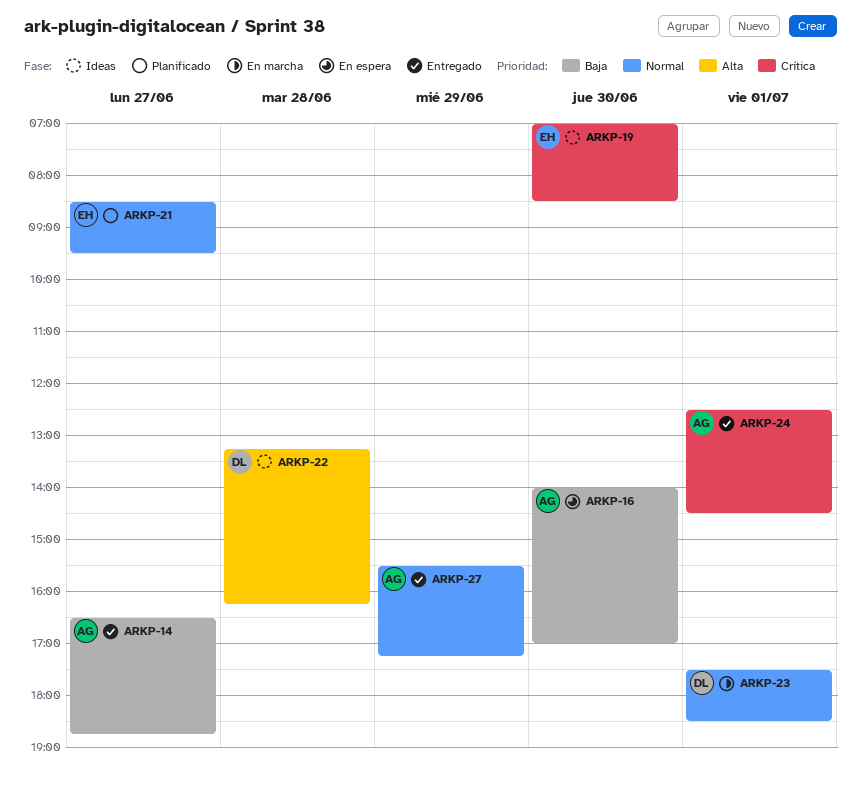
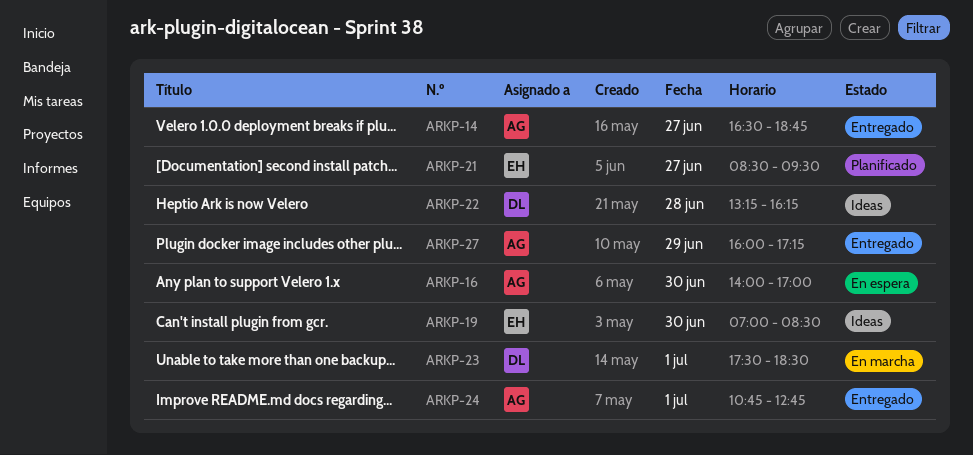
ARKP-24, begins: 12:30 -> 10:45
ARKP-24, ends: 14:30 -> 12:45
ARKP-27, begins: 15:30 -> 16:00

